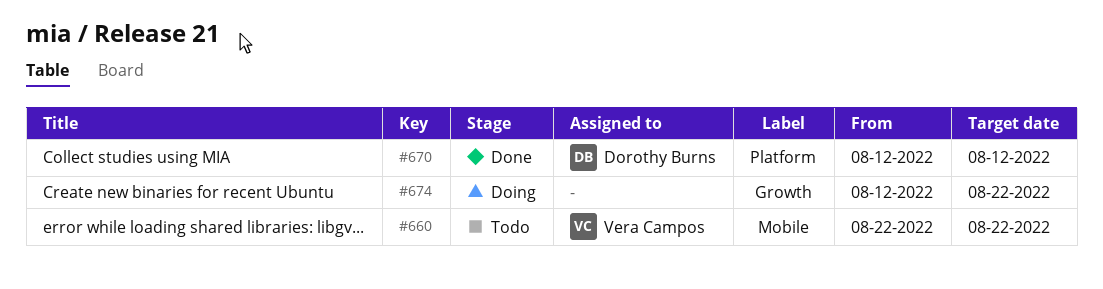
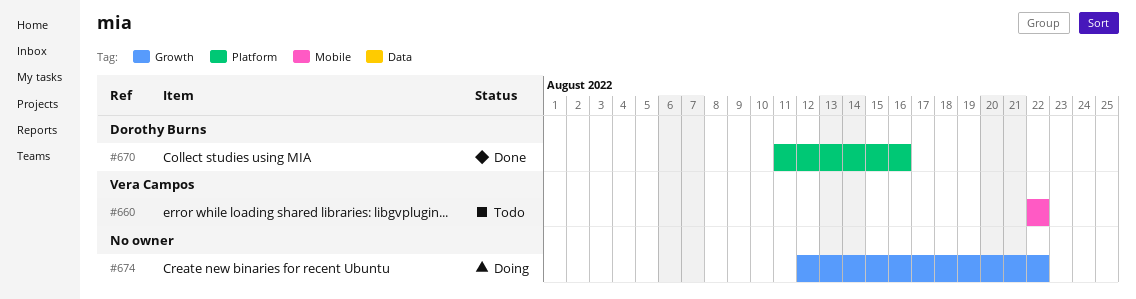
#670, start: Aug 12 -> Aug 11
#670, due: Aug 12 -> Aug 16

